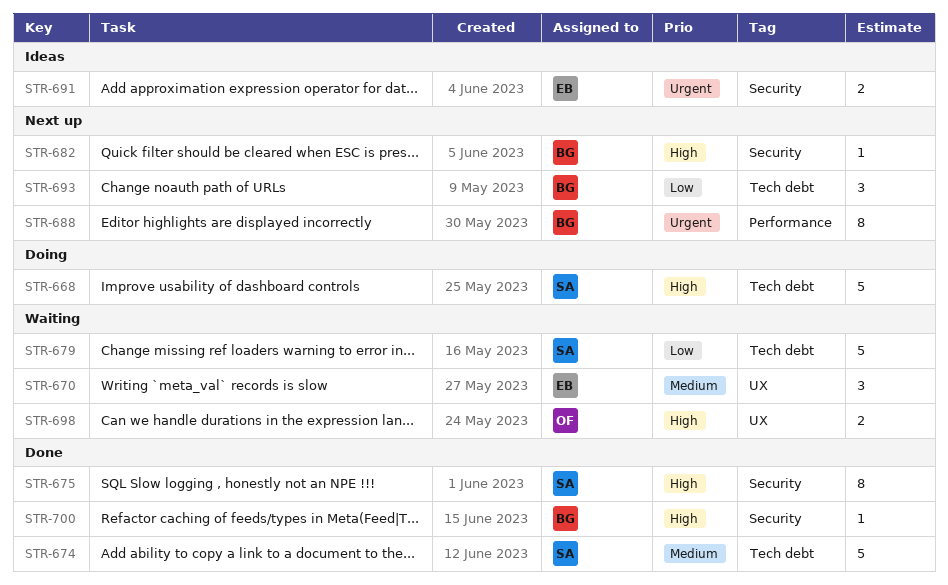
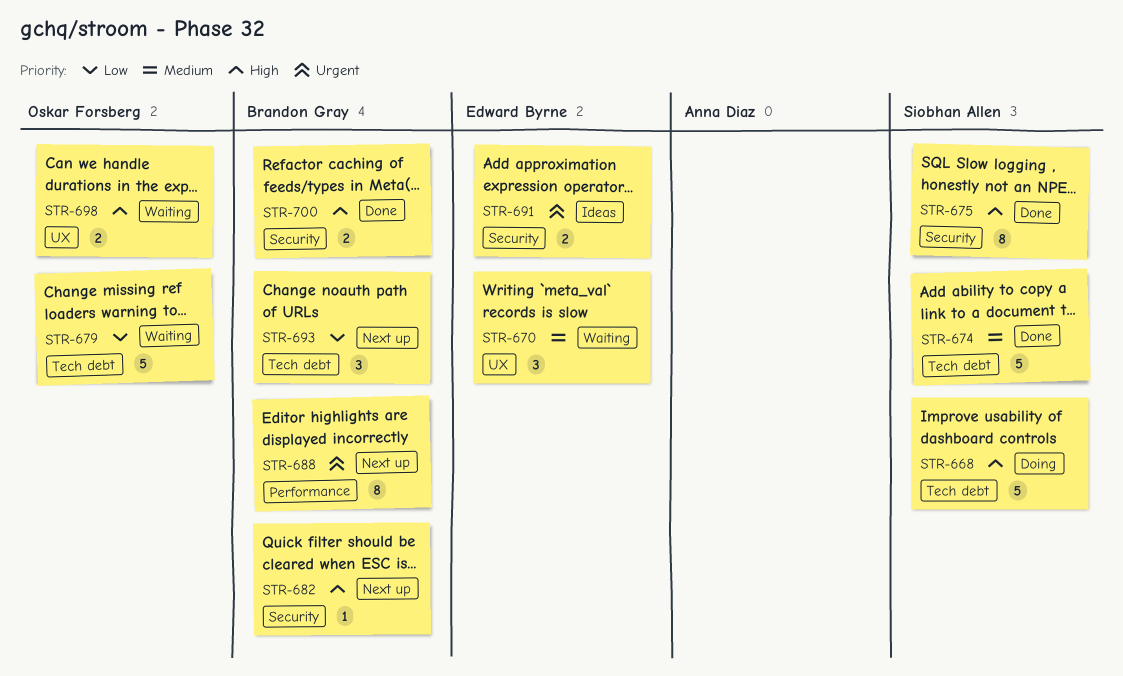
STR-679, owner: Siobhan Allen -> Oskar Forsberg
STR-700, estimate: 1 -> 2

